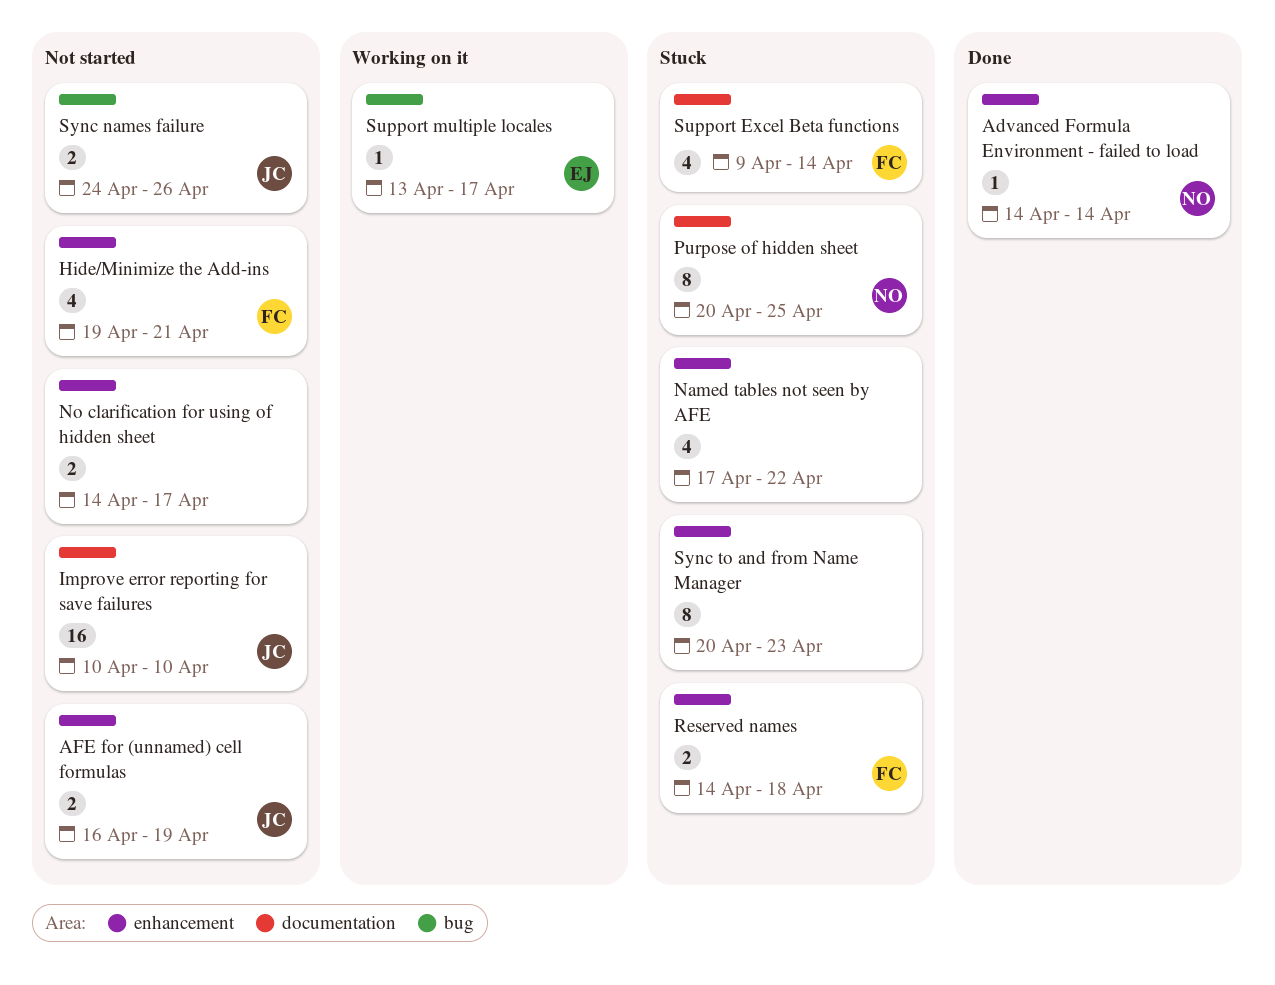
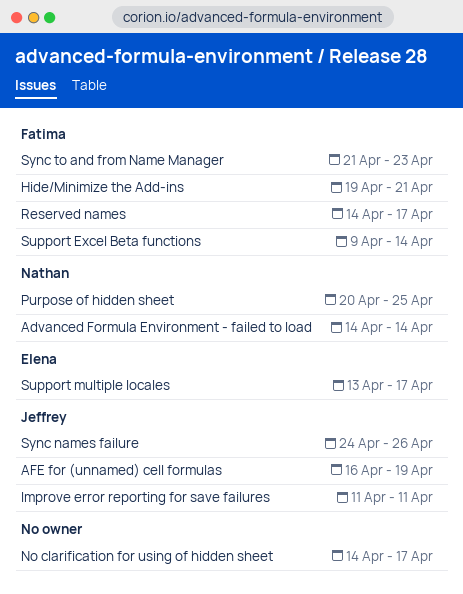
Improve error reporting for save failures, start: Apr 10 -> Apr 11
Improve error reporting for save failures, due: Apr 10 -> Apr 11
Named tables not seen by AFE: present -> none
Reserved names, due: Apr 18 -> Apr 17
Sync to and from Name Manager, owner: none -> Fatima
Sync to and from Name Manager, start: Apr 20 -> Apr 21

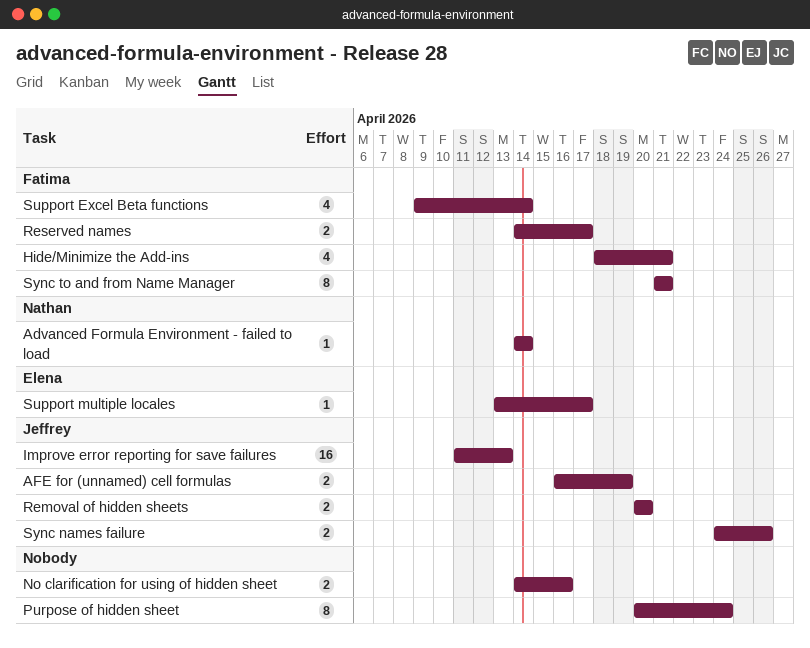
Hide/Minimize the Add-ins, start: Apr 19 -> Apr 18
Improve error reporting for save failures, due: Apr 11 -> Apr 13
No clarification for using of hidden sheet, due: Apr 17 -> Apr 16
Purpose of hidden sheet, owner: Nathan -> none
Purpose of hidden sheet, due: Apr 25 -> Apr 24
Removal of hidden sheets: none -> present
Sync to and from Name Manager, due: Apr 23 -> Apr 21

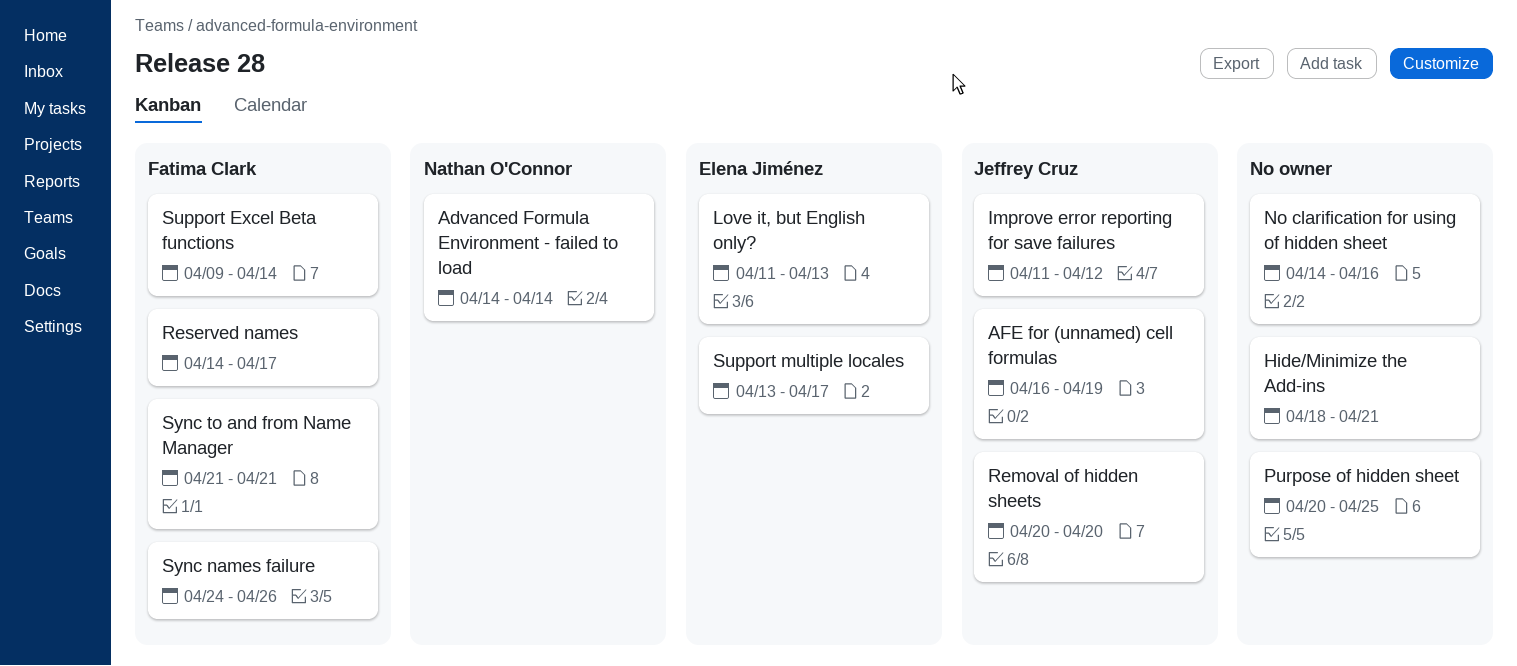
Hide/Minimize the Add-ins, owner: Fatima Clark -> none
Improve error reporting for save failures, due: Apr 13 -> Apr 12
Love it, but English only?: none -> present
Purpose of hidden sheet, due: Apr 24 -> Apr 25
Sync names failure, owner: Jeffrey Cruz -> Fatima Clark

